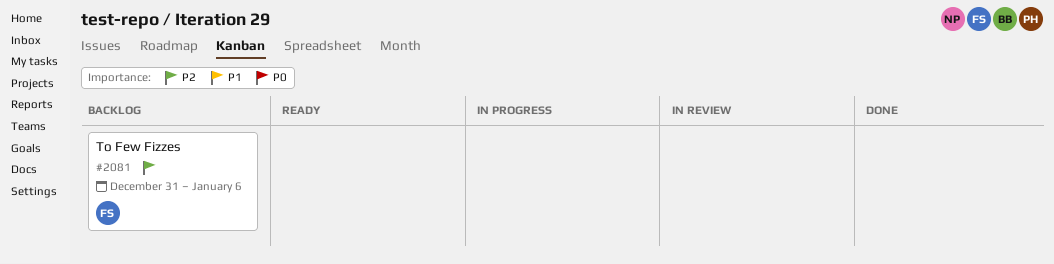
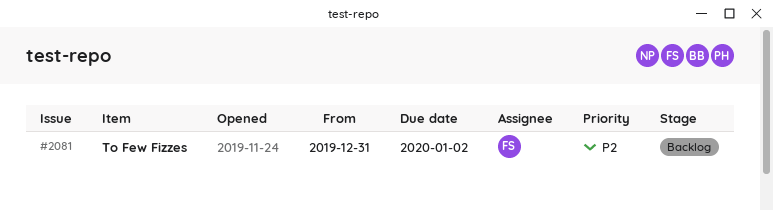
#2081, due: Jan 6 -> Jan 2

